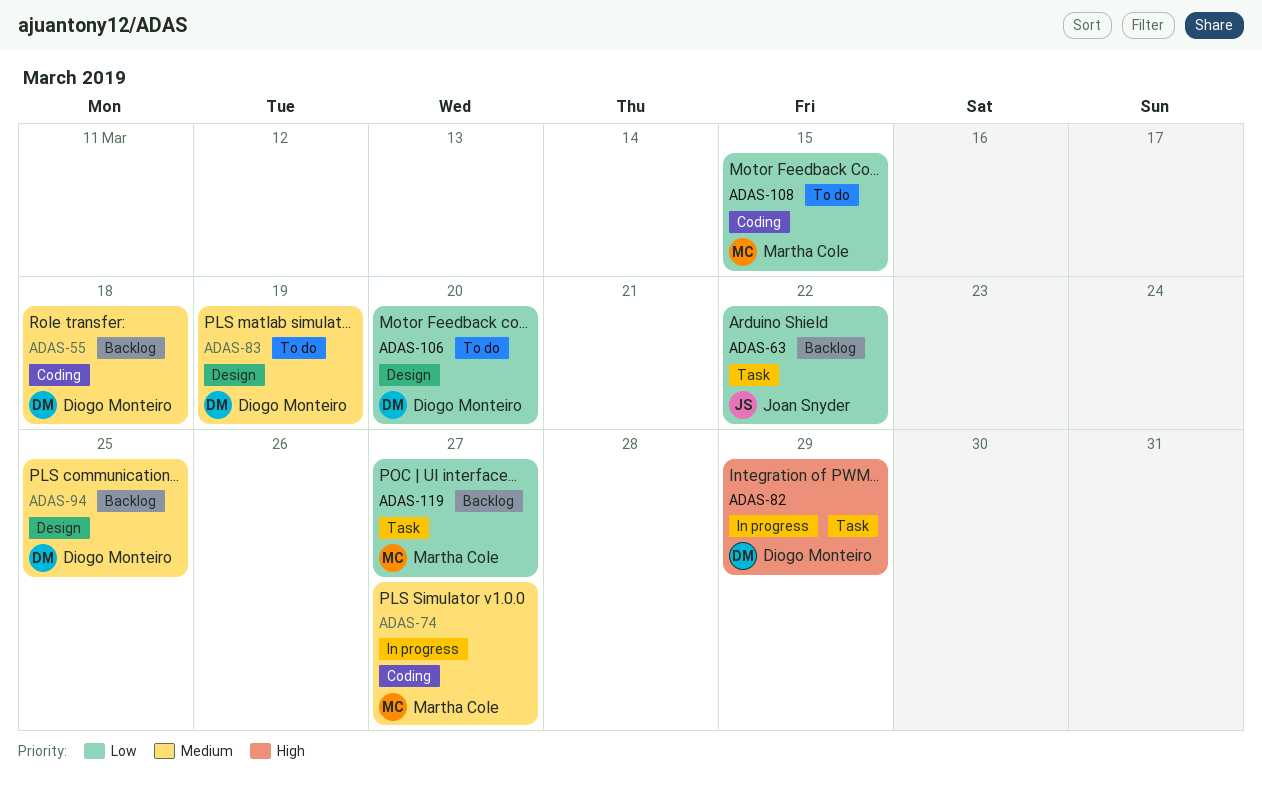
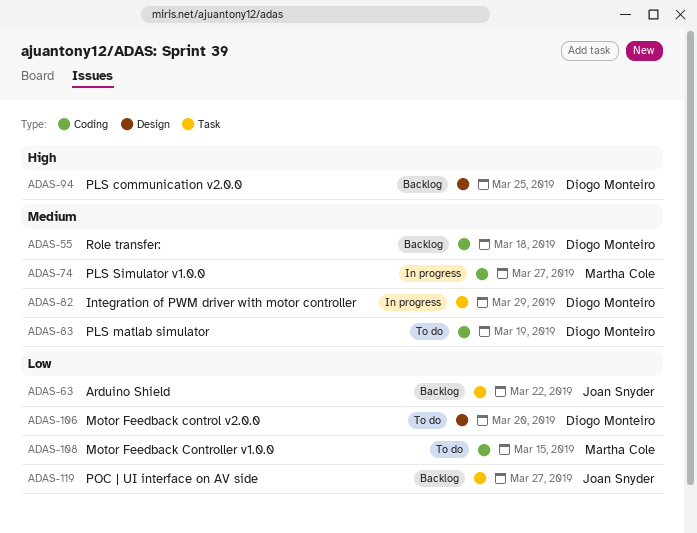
ADAS-82, priority: High -> Medium
ADAS-83, label: Design -> Coding
ADAS-94, priority: Medium -> High
ADAS-119, owner: Martha Cole -> Joan Snyder

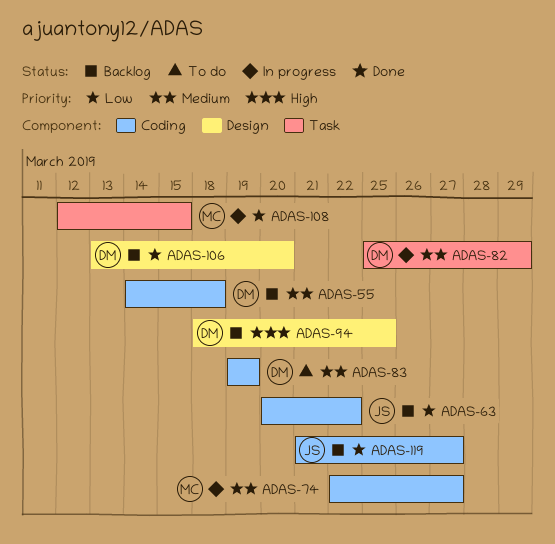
ADAS-63, label: Task -> Coding
ADAS-106, status: To do -> Backlog
ADAS-108, status: To do -> In progress
ADAS-108, label: Coding -> Task
ADAS-119, label: Task -> Coding

